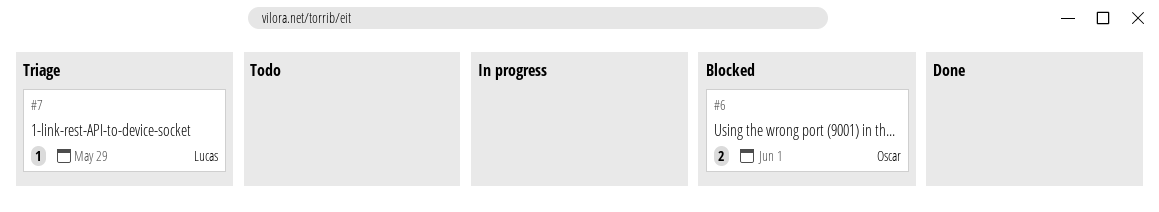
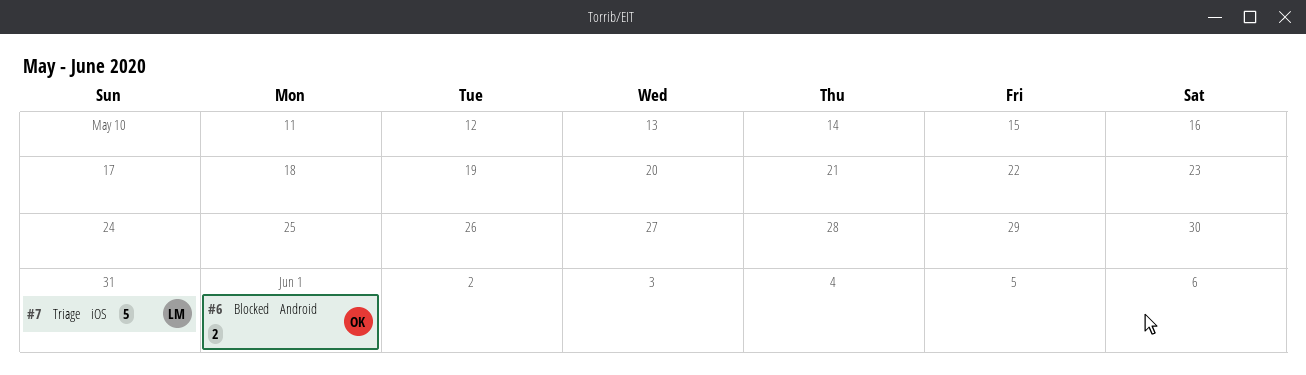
#7, estimate: 1 -> 5
#7, due: May 29 -> May 31

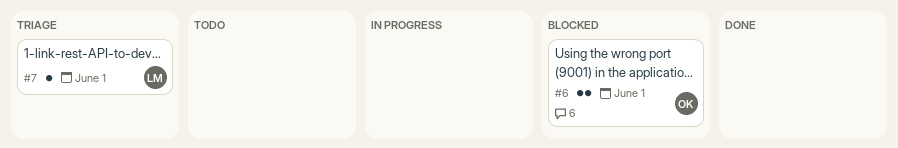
#7, estimate: 5 -> 1
#7, due: May 31 -> Jun 1

